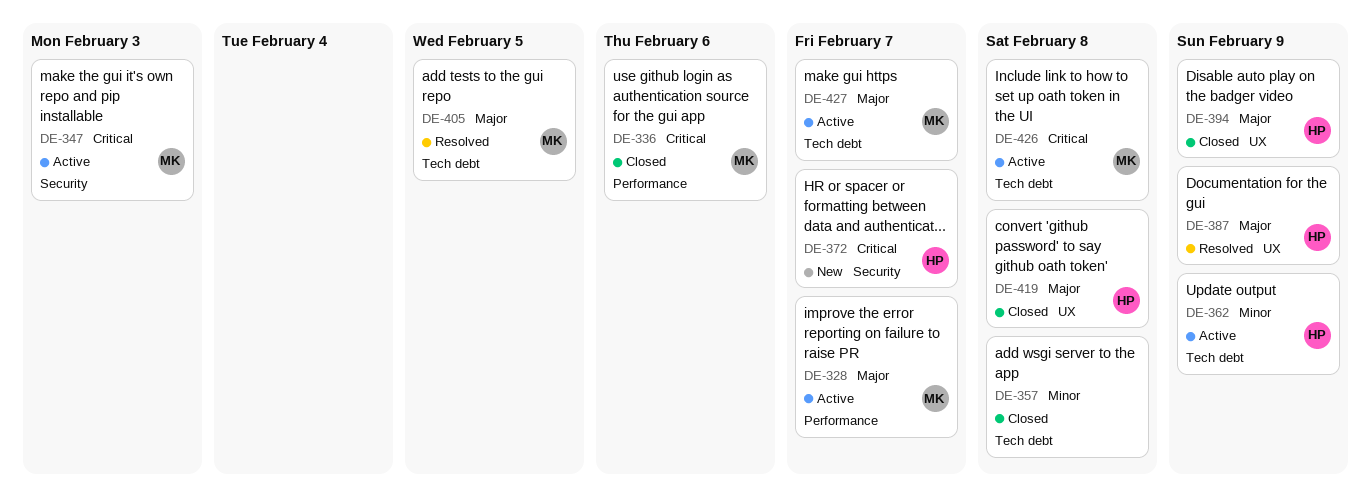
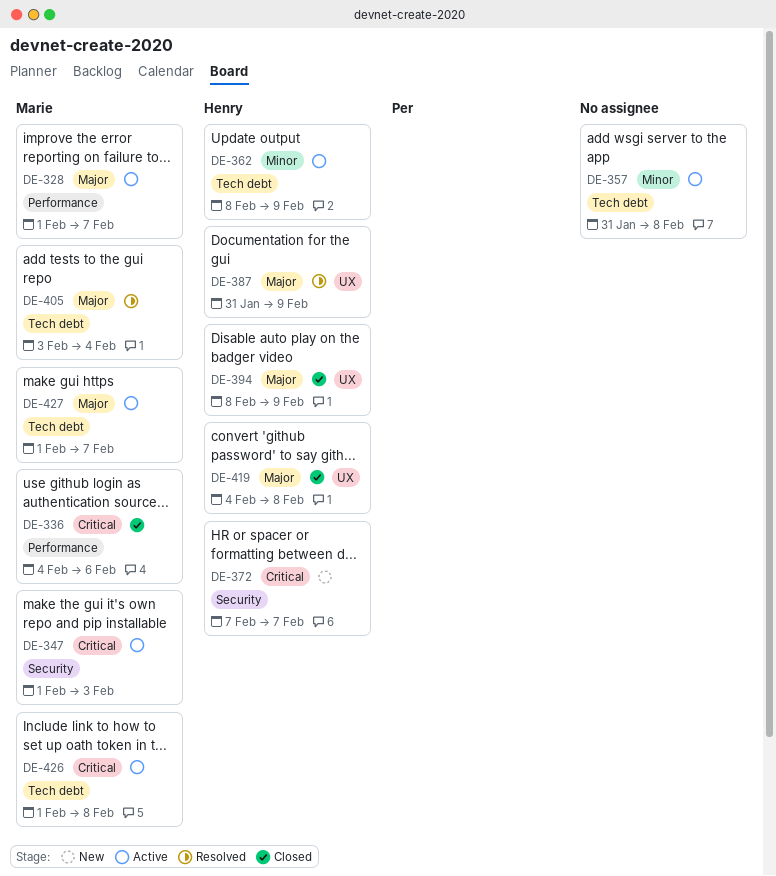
DE-357, status: Closed -> Active
DE-405, due: Feb 5 -> Feb 4

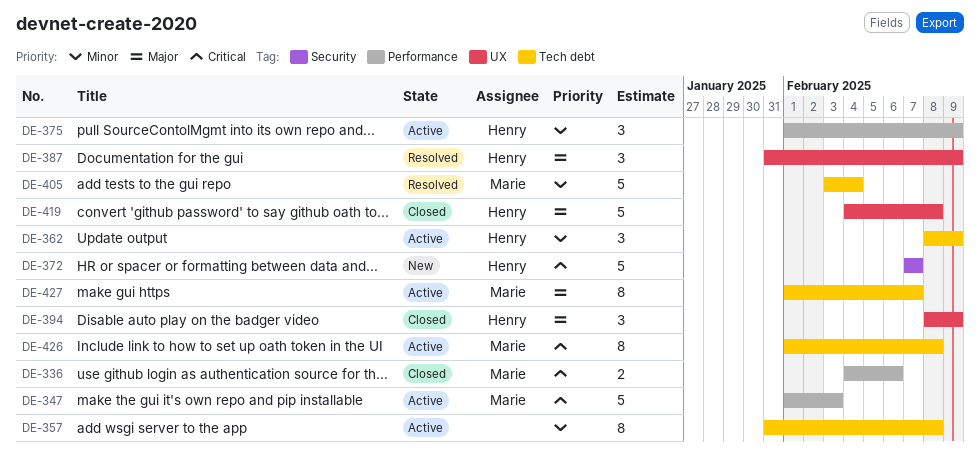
DE-328: present -> none
DE-347, label: Security -> Performance
DE-375: none -> present
DE-405, priority: Major -> Minor

